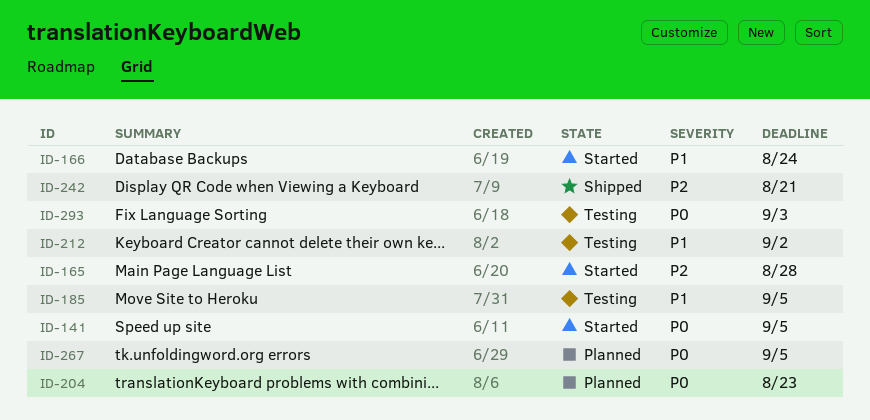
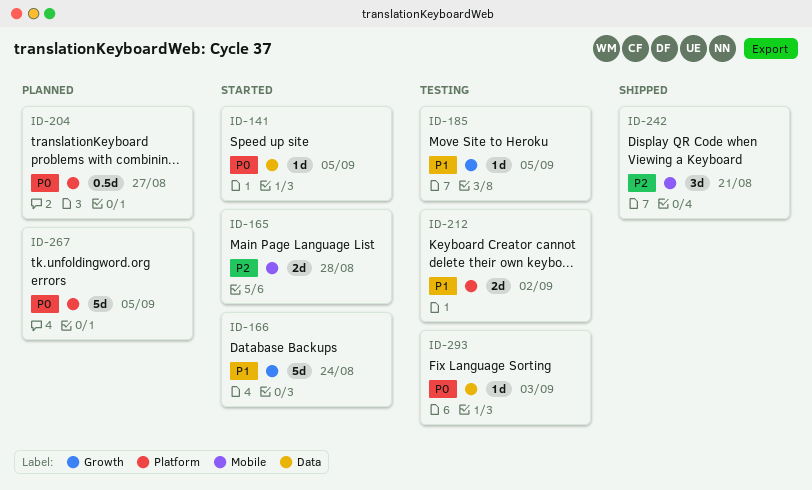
ID-204, due: Aug 23 -> Aug 27

